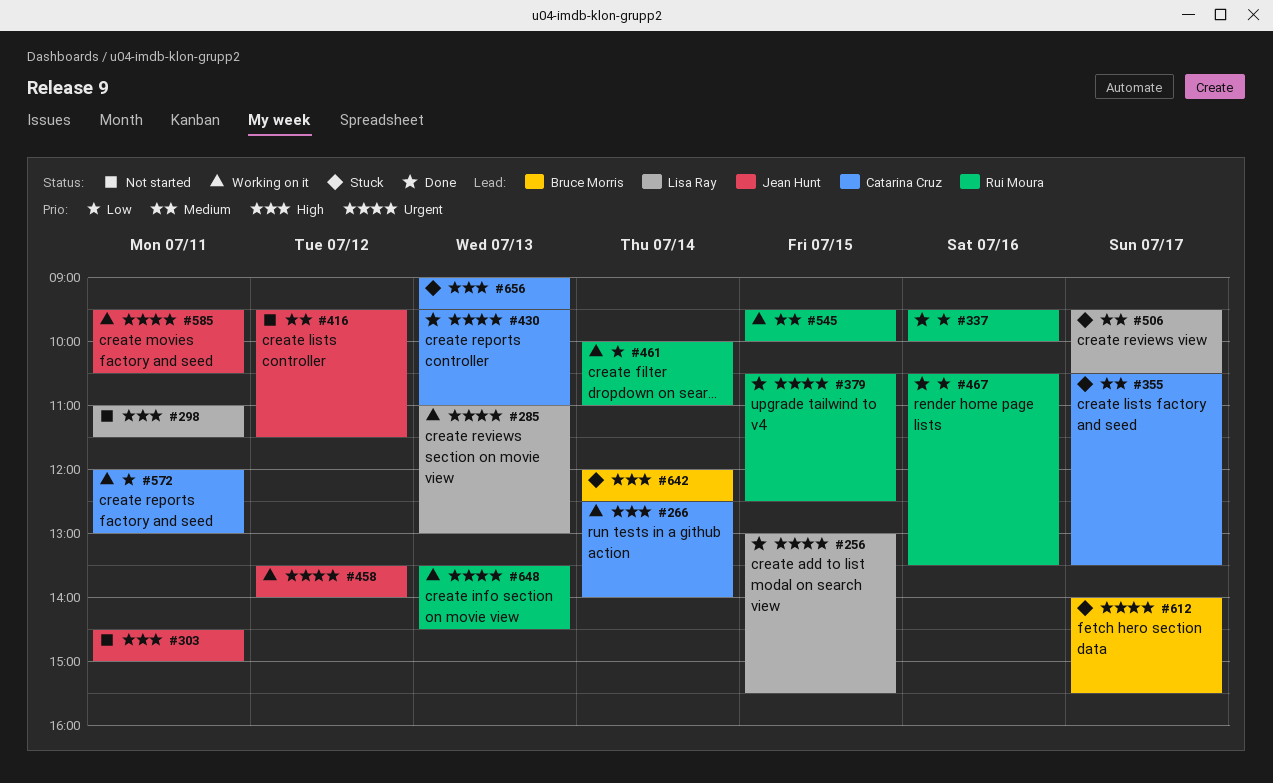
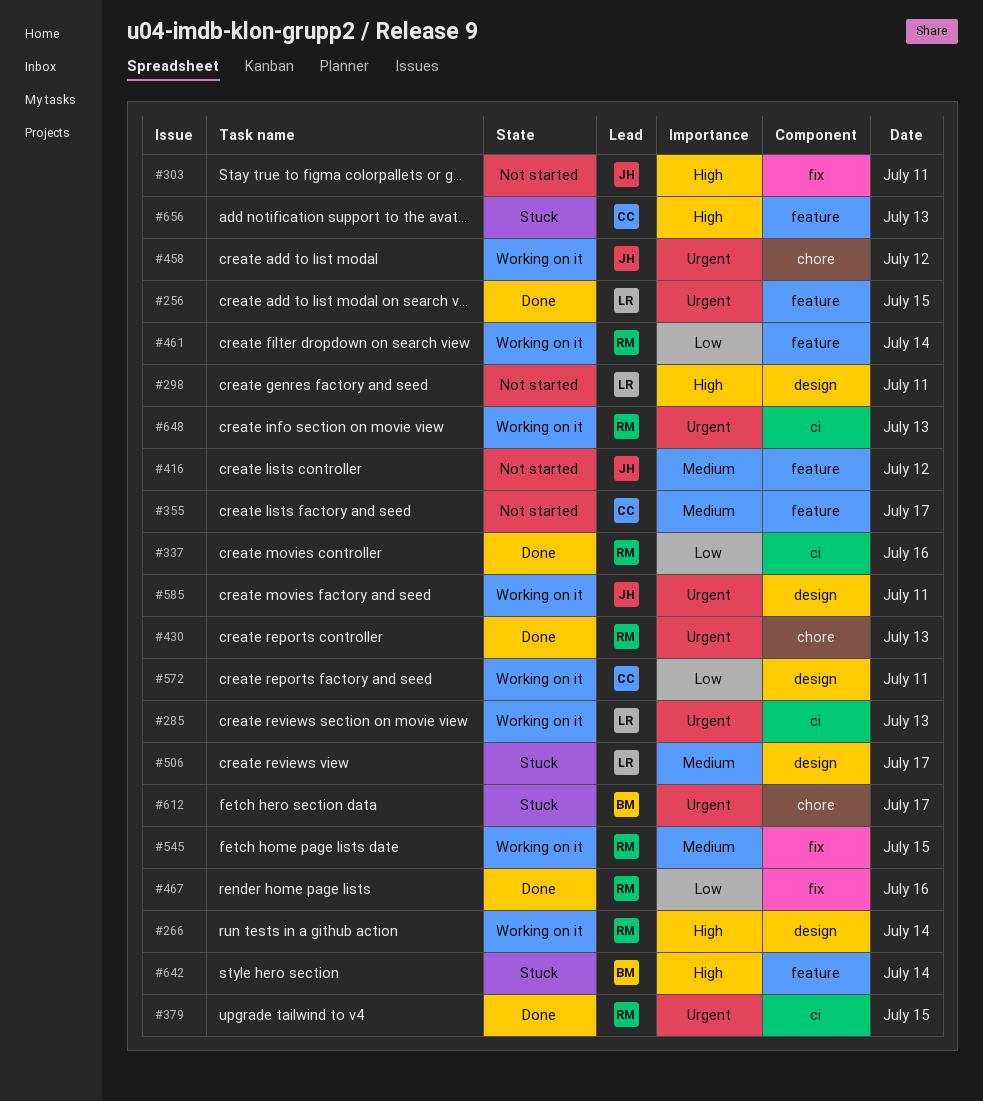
#266, owner: Catarina Cruz -> Rui Moura
#355, status: Stuck -> Not started
#430, owner: Catarina Cruz -> Rui Moura

